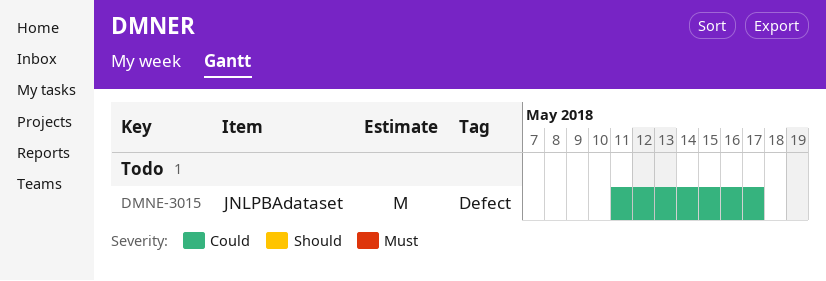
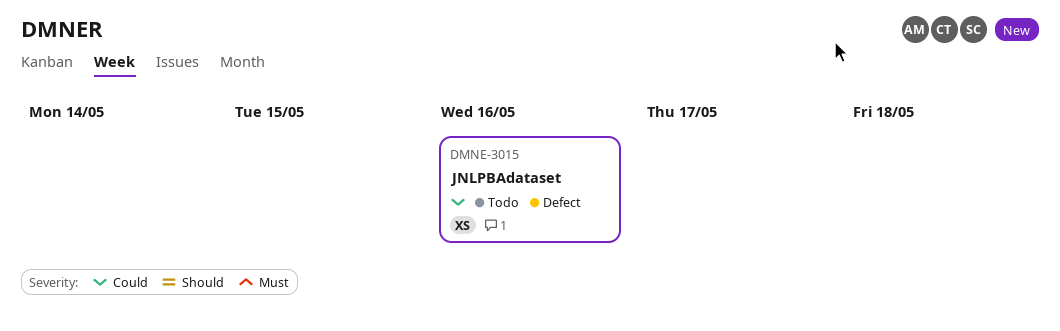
DMNE-3015, estimate: M -> XS
DMNE-3015, due: May 17 -> May 16

